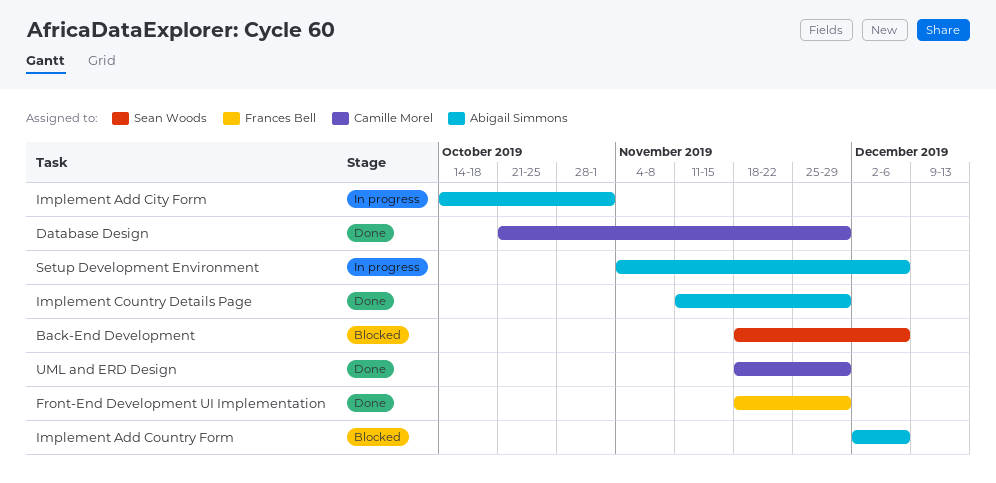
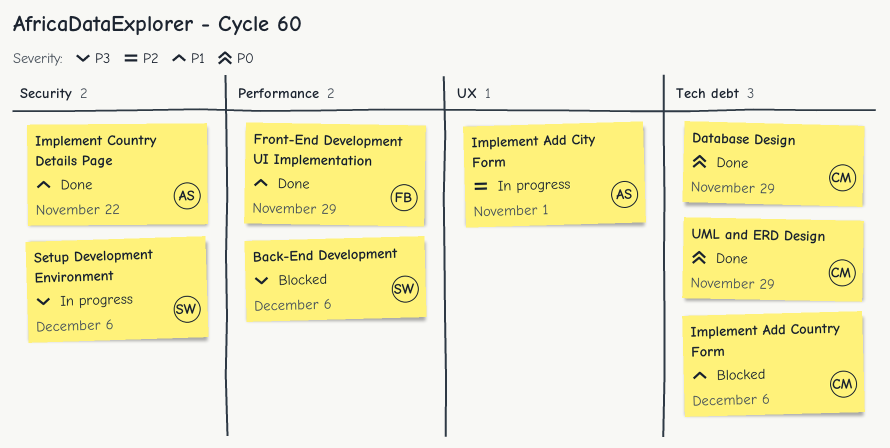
Implement Add Country Form, owner: Abigail Simmons -> Camille Morel
Implement Country Details Page, due: Nov 29 -> Nov 22
Setup Development Environment, owner: Abigail Simmons -> Sean Woods

